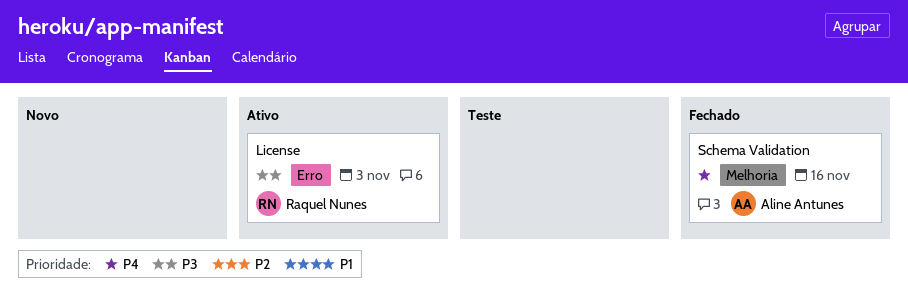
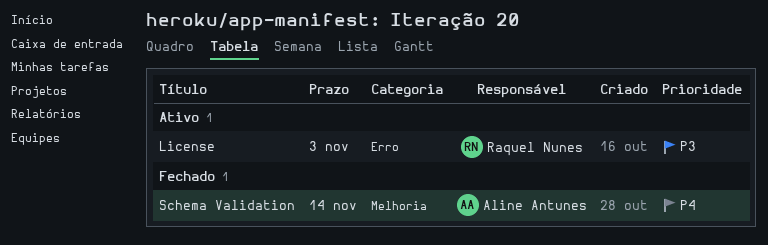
Schema Validation, due: Nov 16 -> Nov 14

